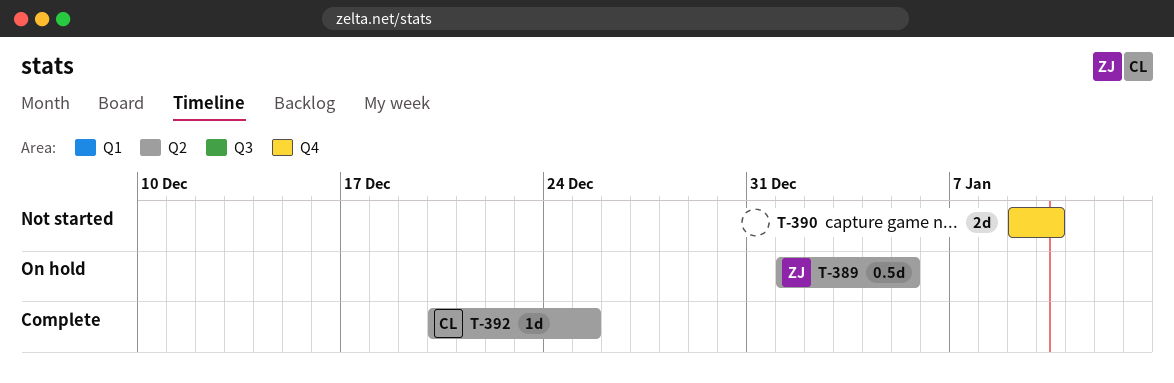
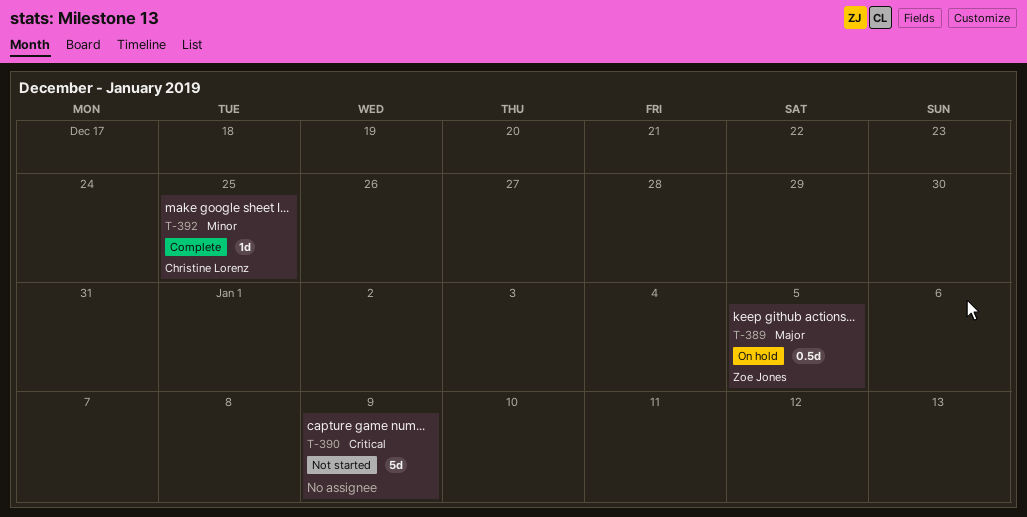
T-390, estimate: 2d -> 5d
T-390, due: Jan 10 -> Jan 9

